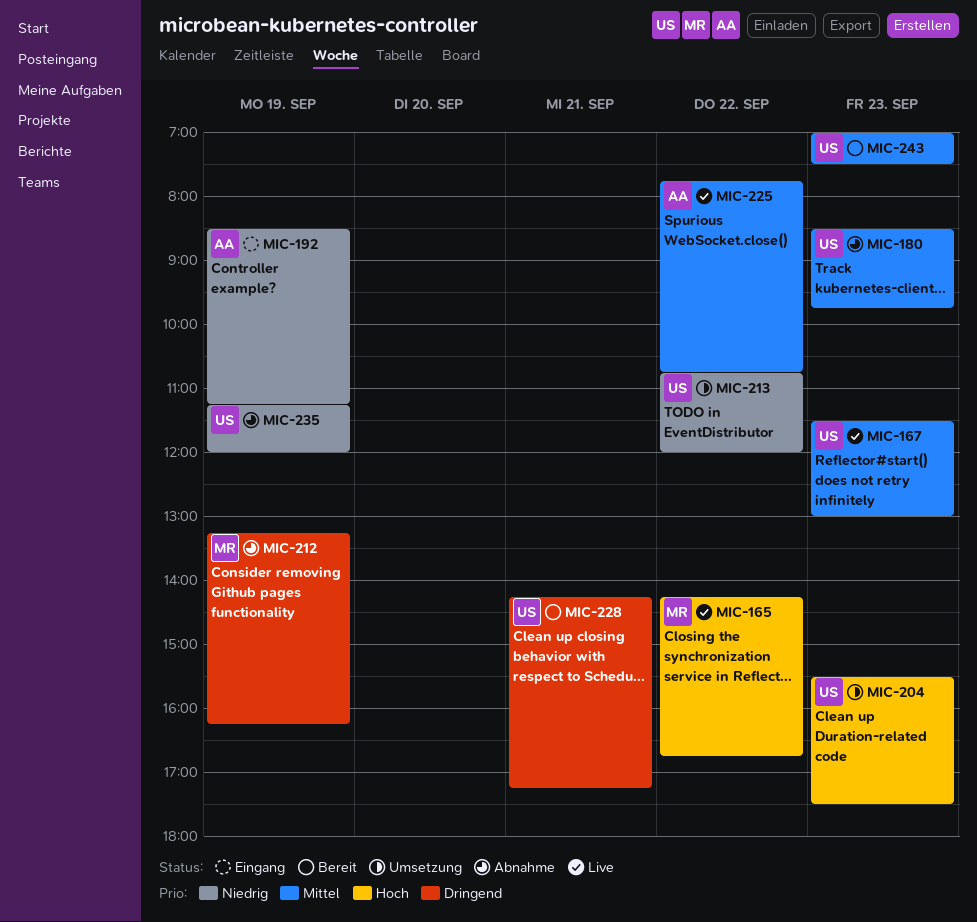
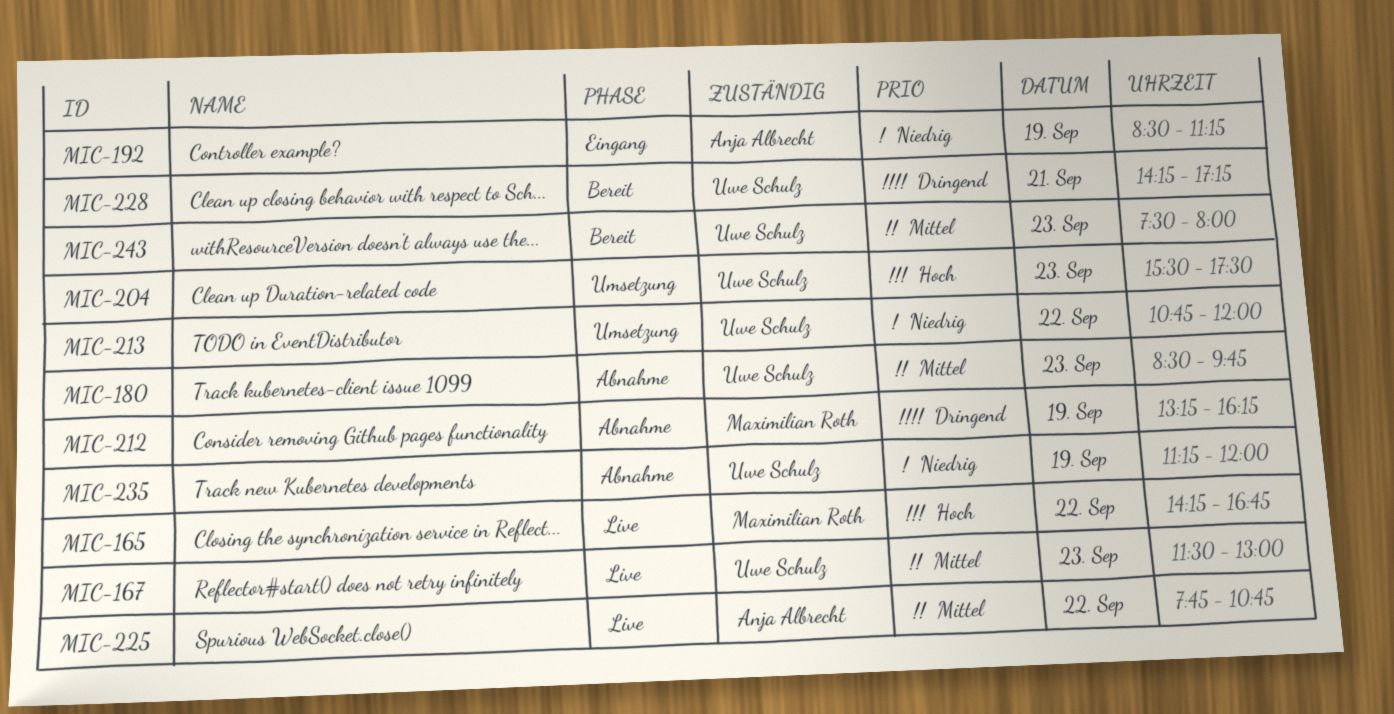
MIC-243, begins: 07:00 -> 07:30
MIC-243, ends: 07:30 -> 08:00

